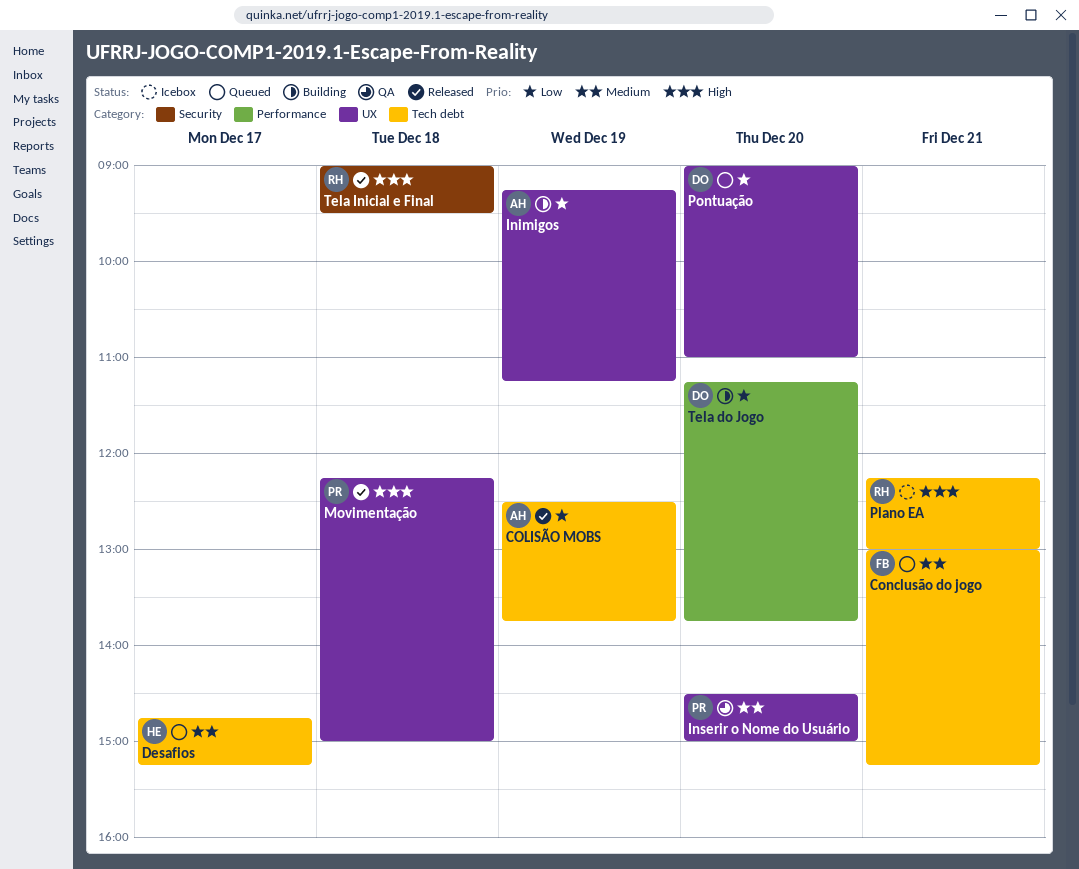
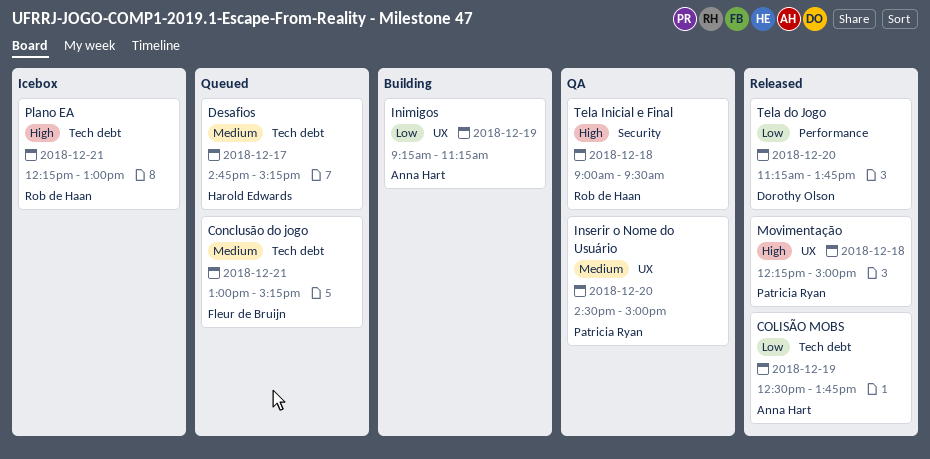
Pontuação: present -> none
Tela do Jogo, status: Building -> Released
Tela Inicial e Final, status: Released -> QA

